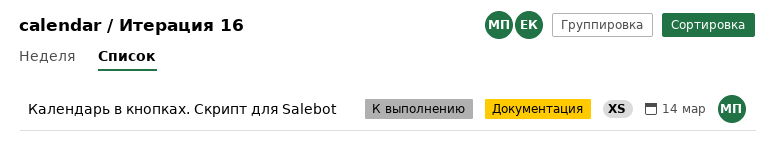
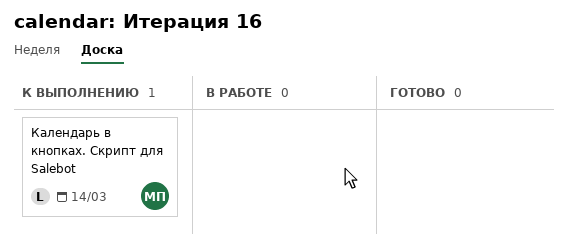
Календарь в кнопках. Скрипт для Salebot, estimate: XS -> L

